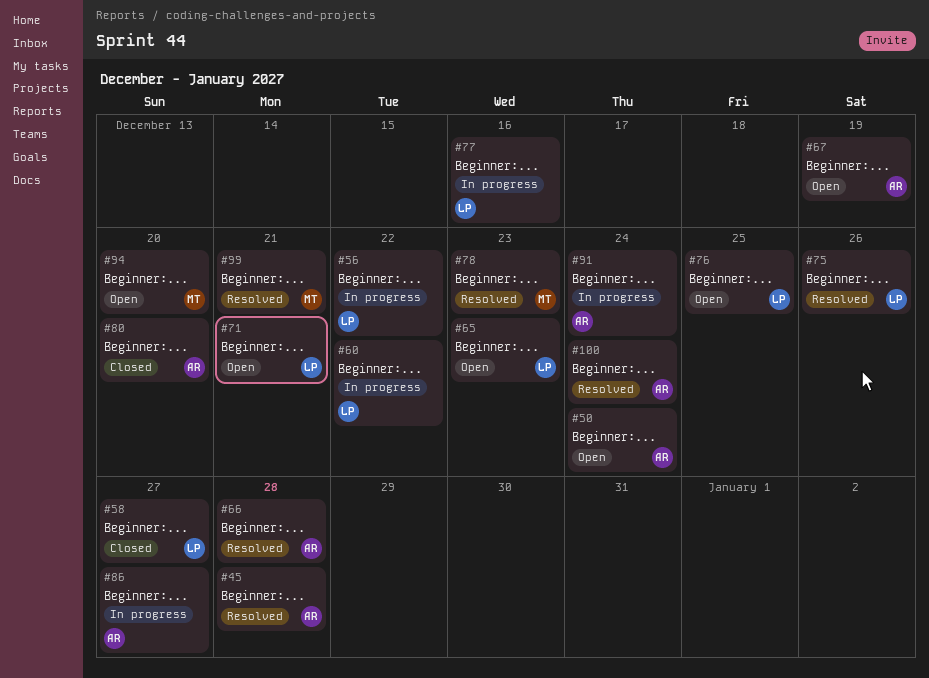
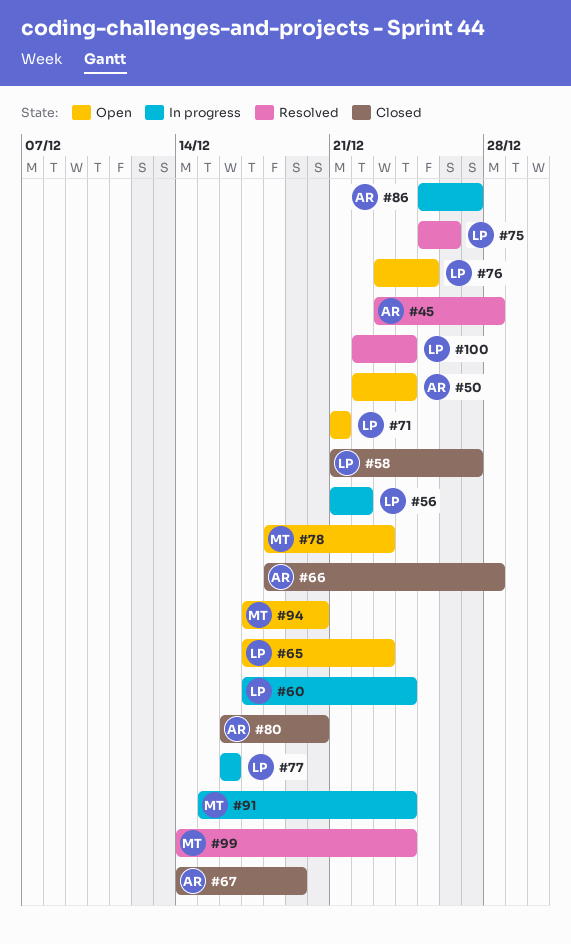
#60, due: Dec 22 -> Dec 24
#66, status: Resolved -> Closed
#67, status: Open -> Closed
#78, status: Resolved -> Open
#91, owner: AR -> MT
#99, due: Dec 21 -> Dec 24
#100, owner: AR -> LP

